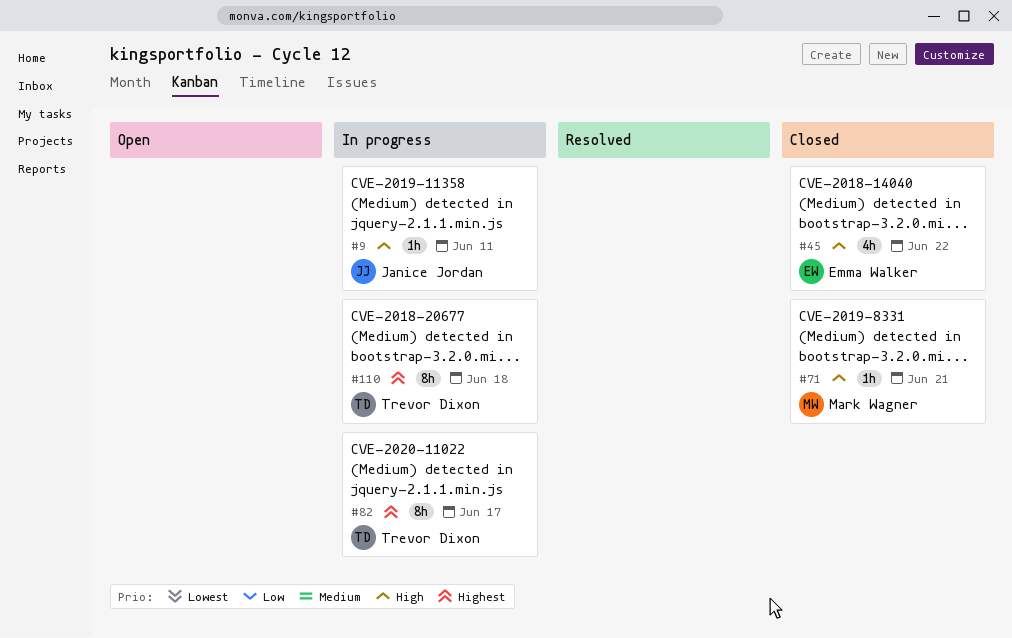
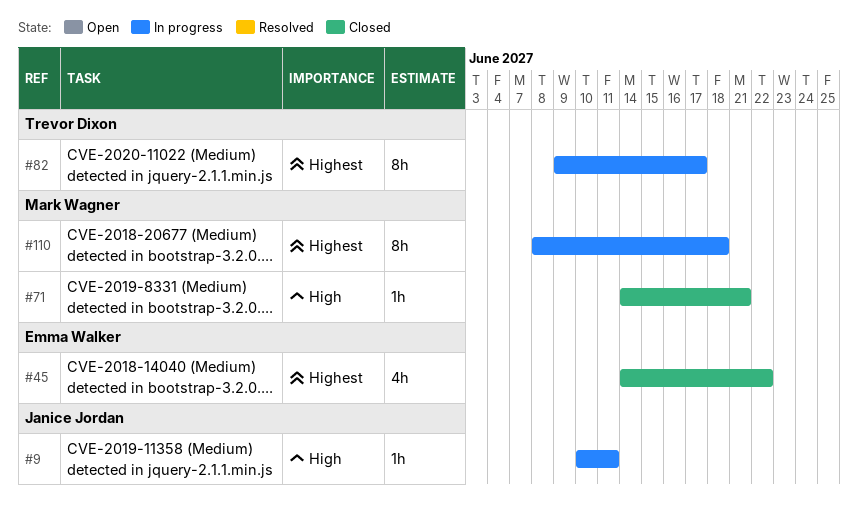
#45, priority: High -> Highest
#110, owner: Trevor Dixon -> Mark Wagner

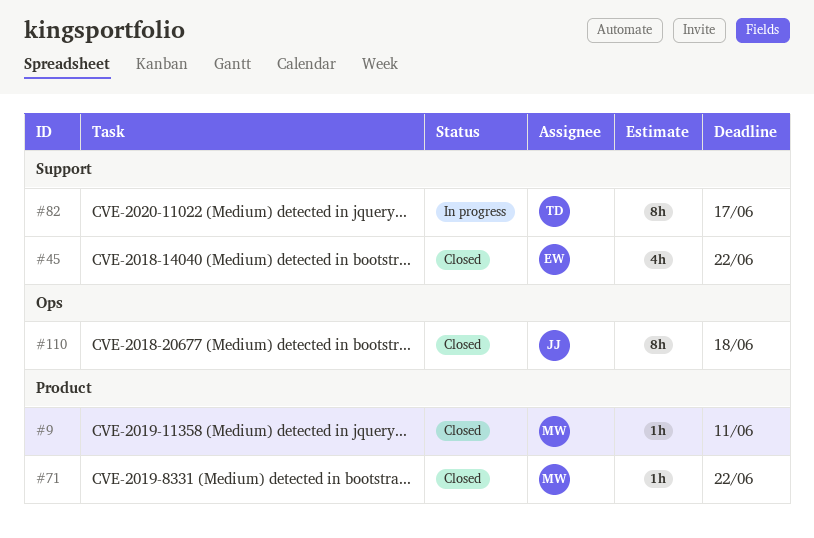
#9, status: In progress -> Closed
#9, owner: Janice Jordan -> Mark Wagner
#71, due: Jun 21 -> Jun 22
#110, status: In progress -> Closed
#110, owner: Mark Wagner -> Janice Jordan

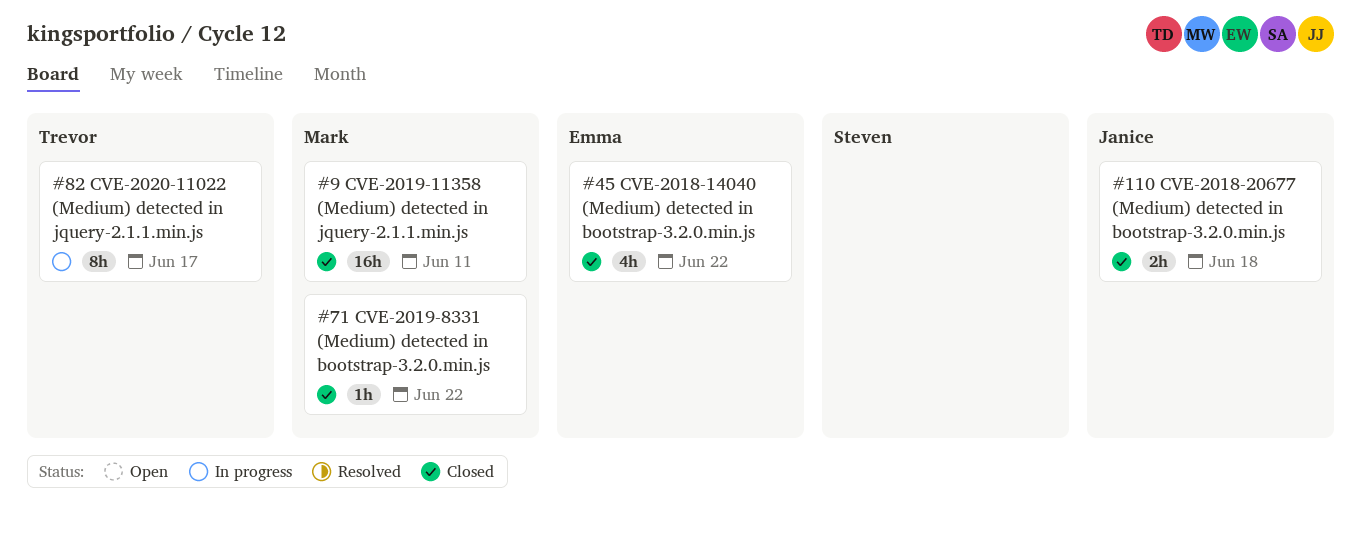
#9, estimate: 1h -> 16h
#110, estimate: 8h -> 2h

